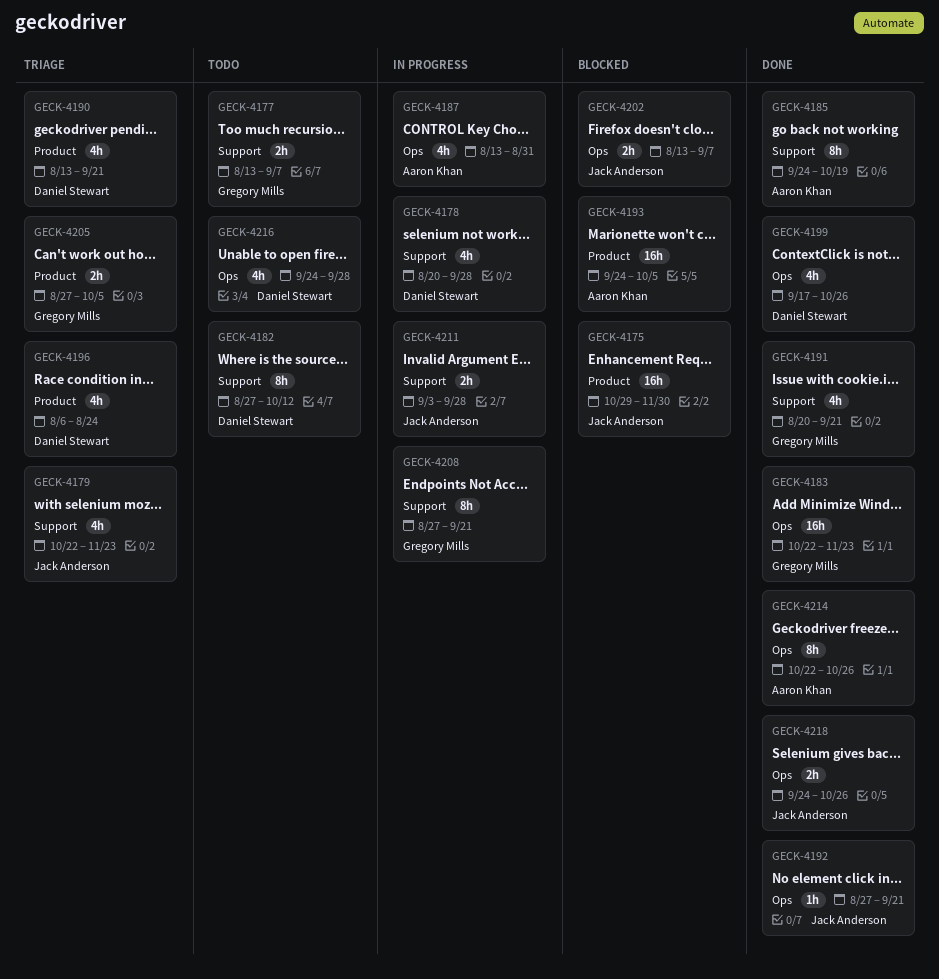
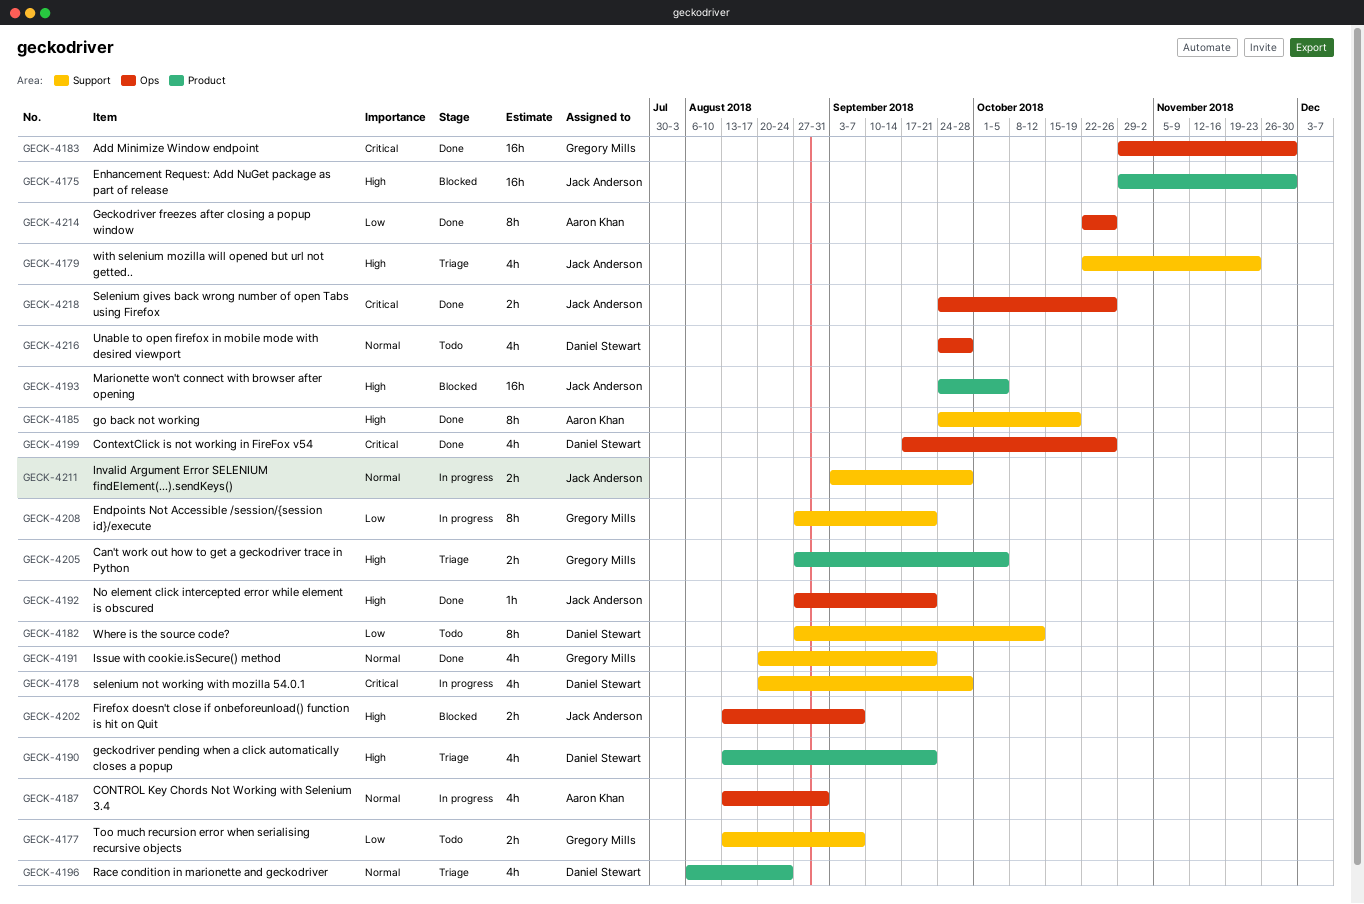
GECK-4183, start: Oct 22 -> Oct 29
GECK-4183, due: Nov 23 -> Nov 30
GECK-4193, owner: Aaron Khan -> Jack Anderson

